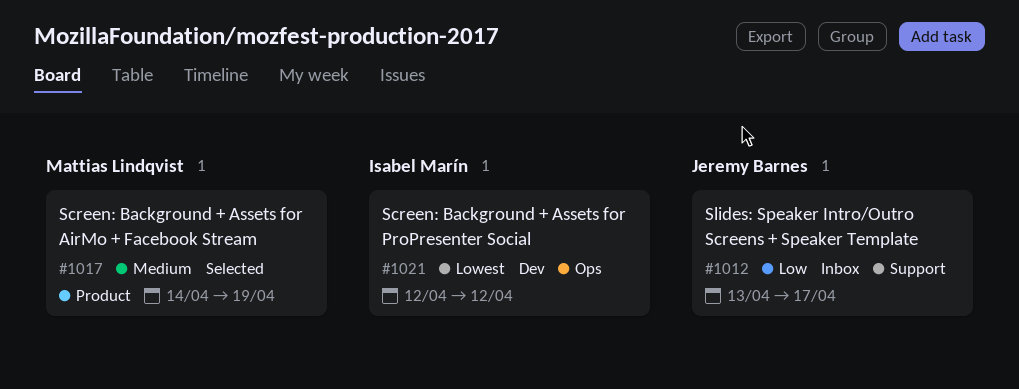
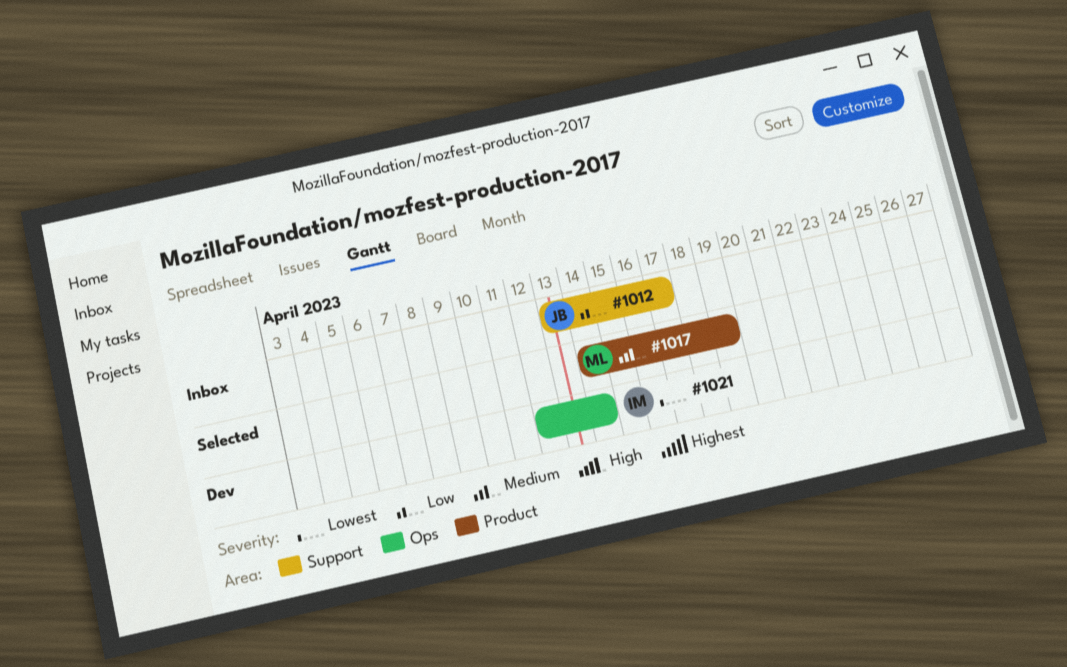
#1021, due: Apr 12 -> Apr 14

